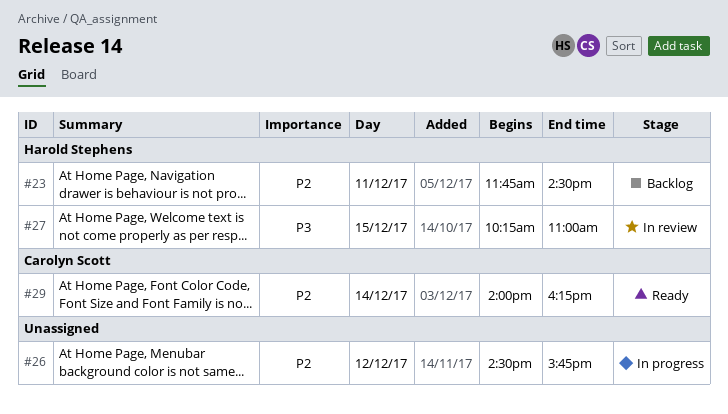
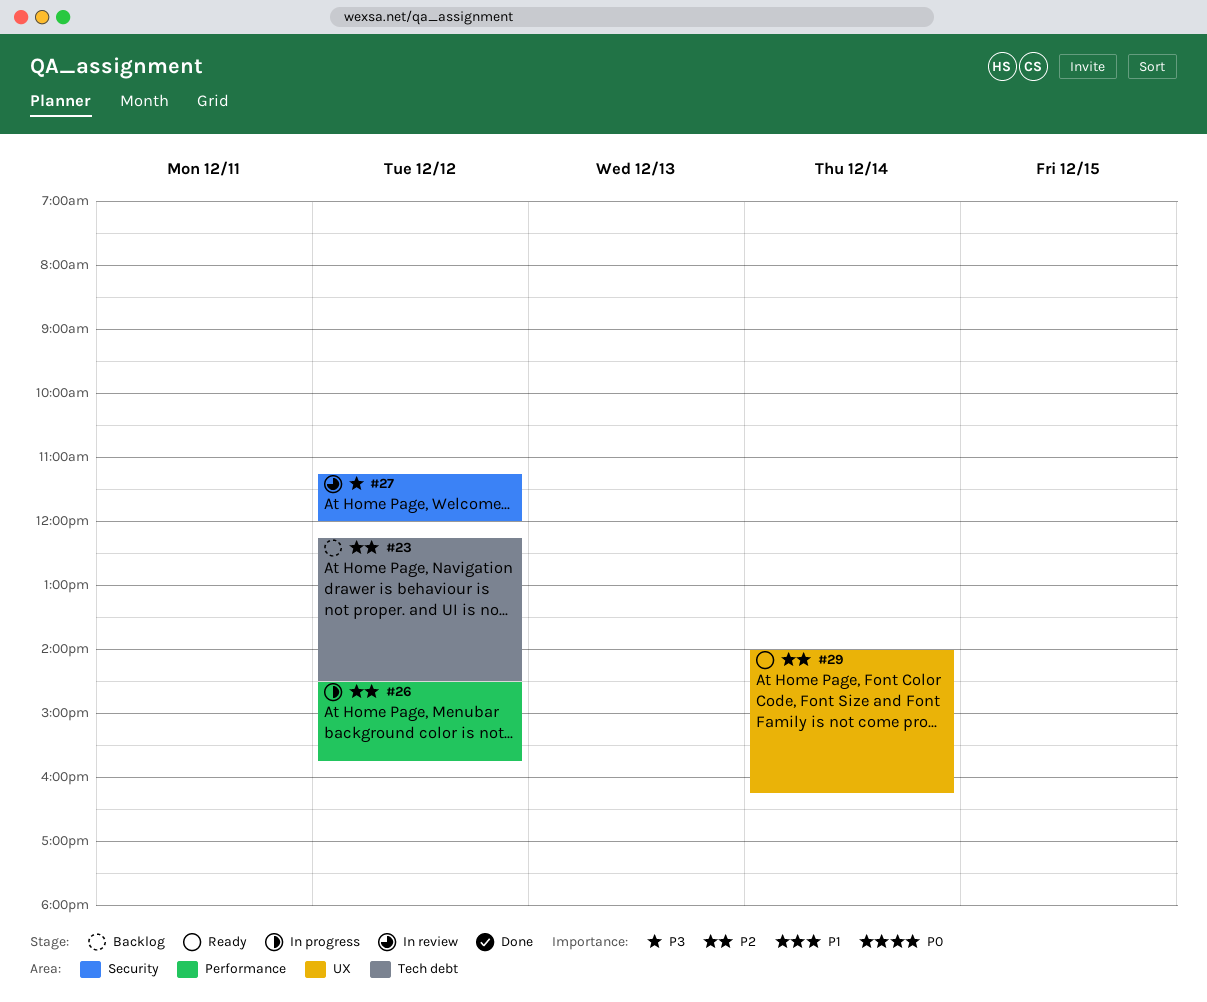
#23, day: Dec 11 -> Dec 12
#23, begins: 11:45 -> 12:15
#27, day: Dec 15 -> Dec 12
#27, begins: 10:15 -> 11:15
#27, ends: 11:00 -> 12:00

